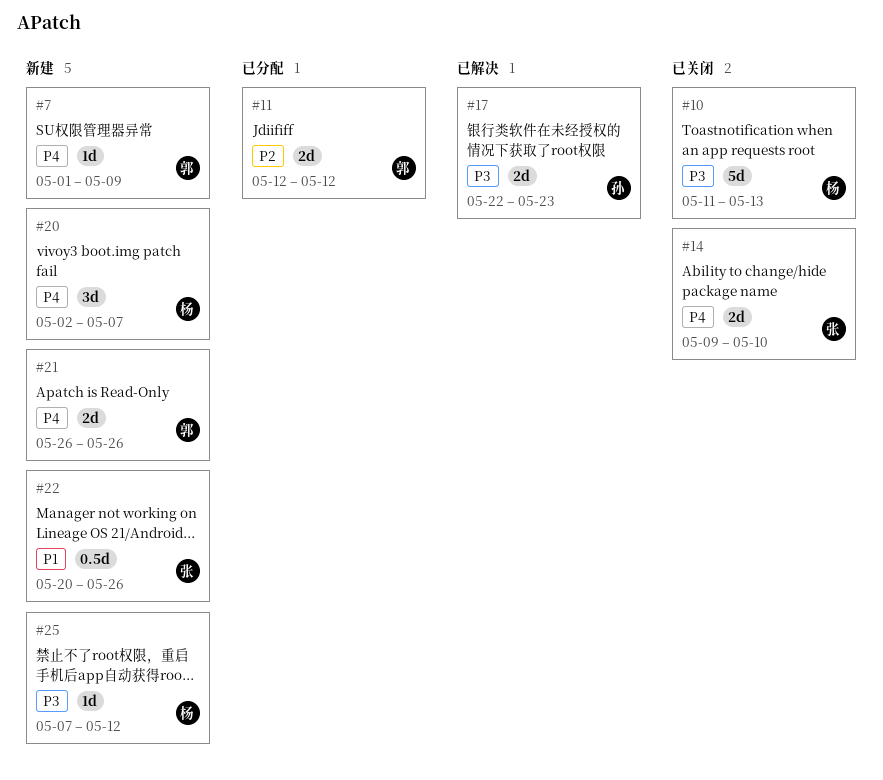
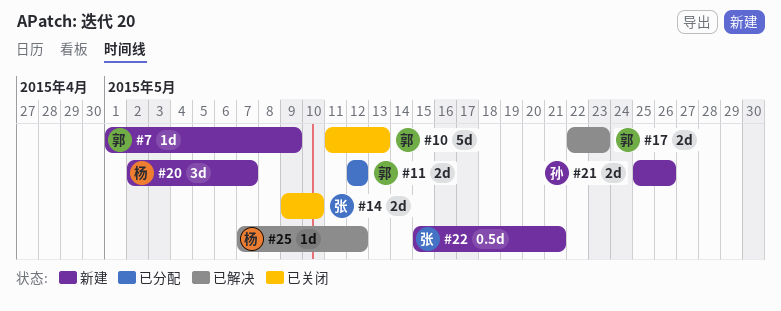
#10, owner: 杨 -> 郭
#17, owner: 孙 -> 郭
#21, owner: 郭 -> 孙
#21, start: May 26 -> May 25
#22, start: May 20 -> May 15
#22, due: May 26 -> May 21
#25, status: 新建 -> 已解决

